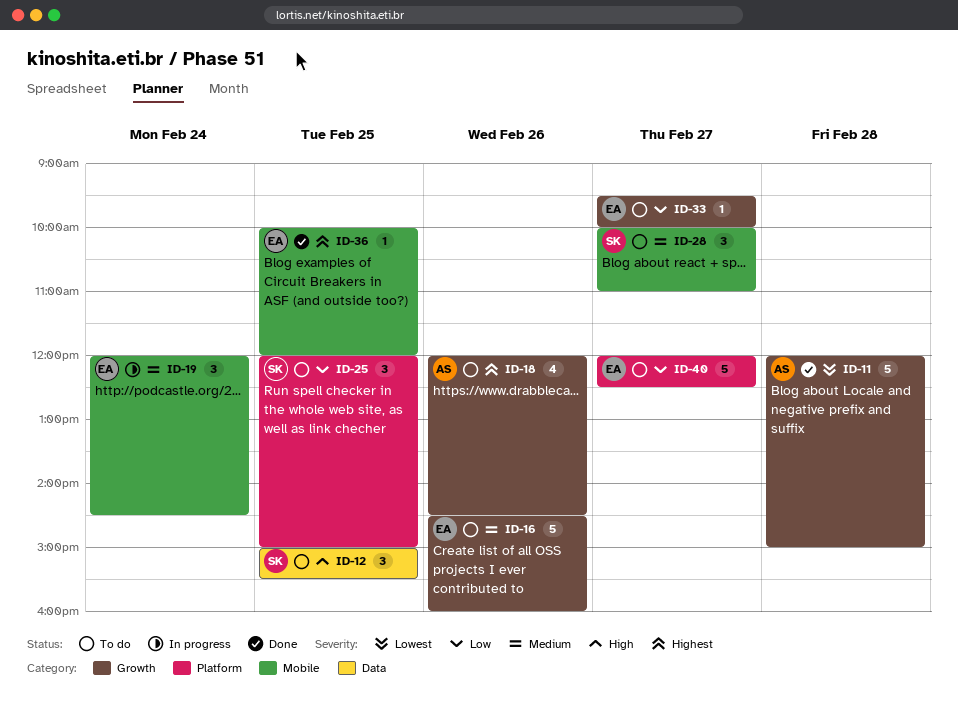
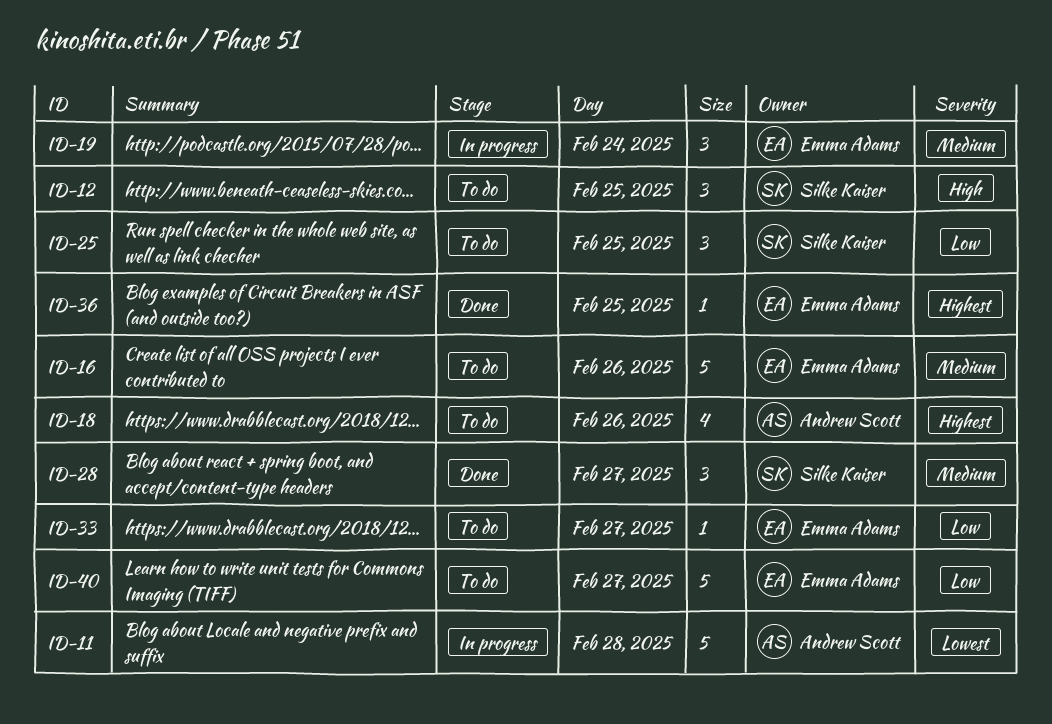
ID-11, status: Done -> In progress
ID-28, status: To do -> Done

